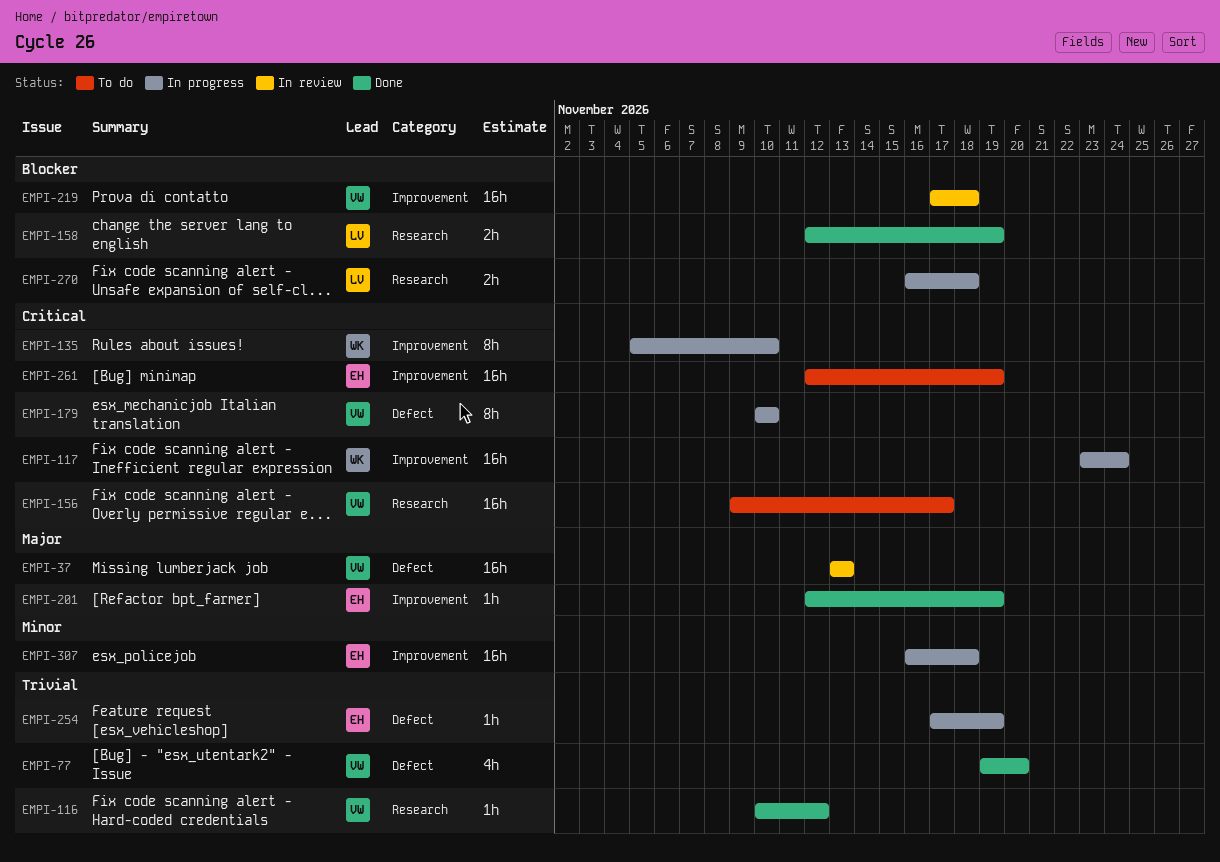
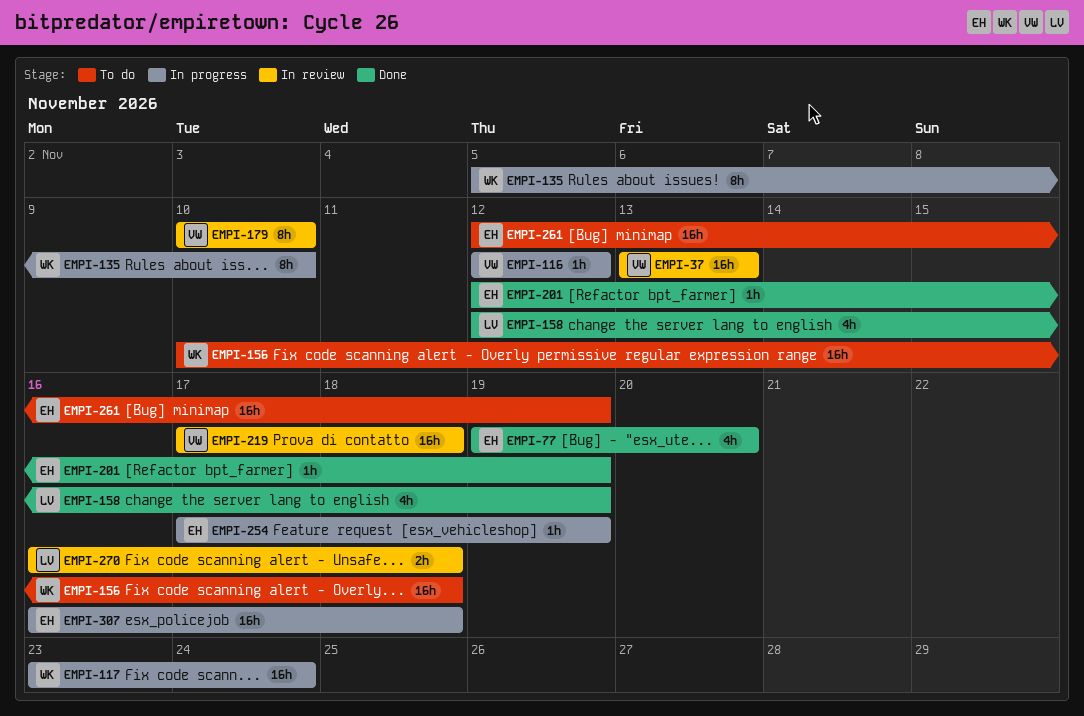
EMPI-77, owner: VW -> EH
EMPI-116, status: Done -> In progress
EMPI-116, start: Nov 10 -> Nov 12
EMPI-156, owner: VW -> WK
EMPI-156, start: Nov 9 -> Nov 10
EMPI-156, due: Nov 17 -> Nov 18
EMPI-158, estimate: 2h -> 4h
EMPI-179, status: In progress -> In review
EMPI-270, status: In progress -> In review

